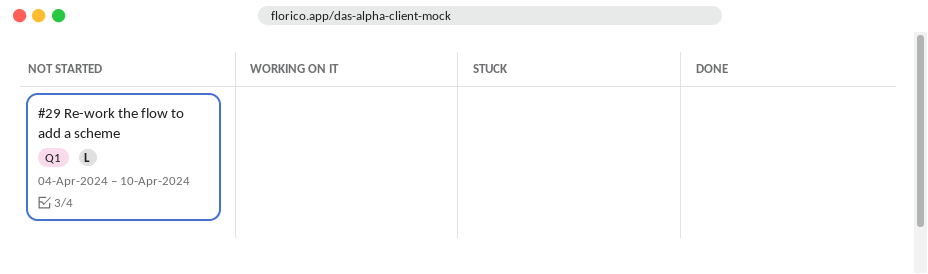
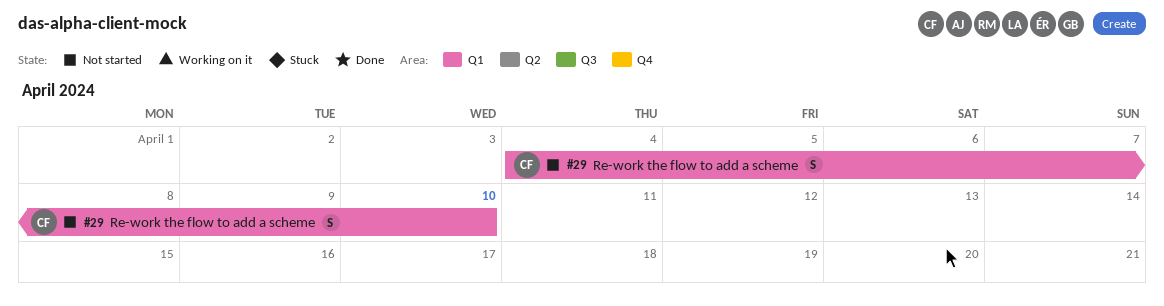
#29, estimate: L -> S

